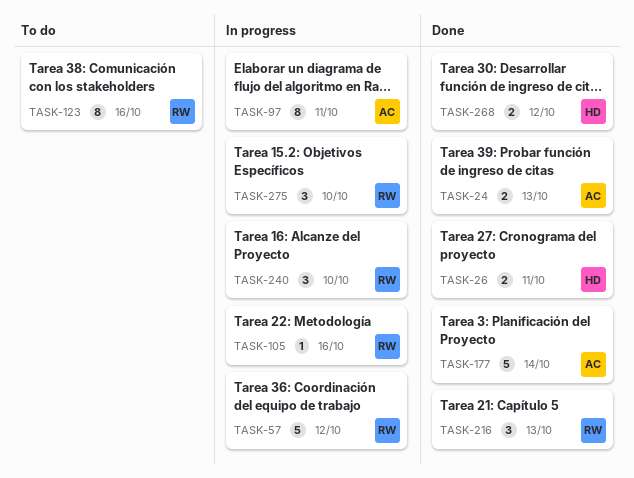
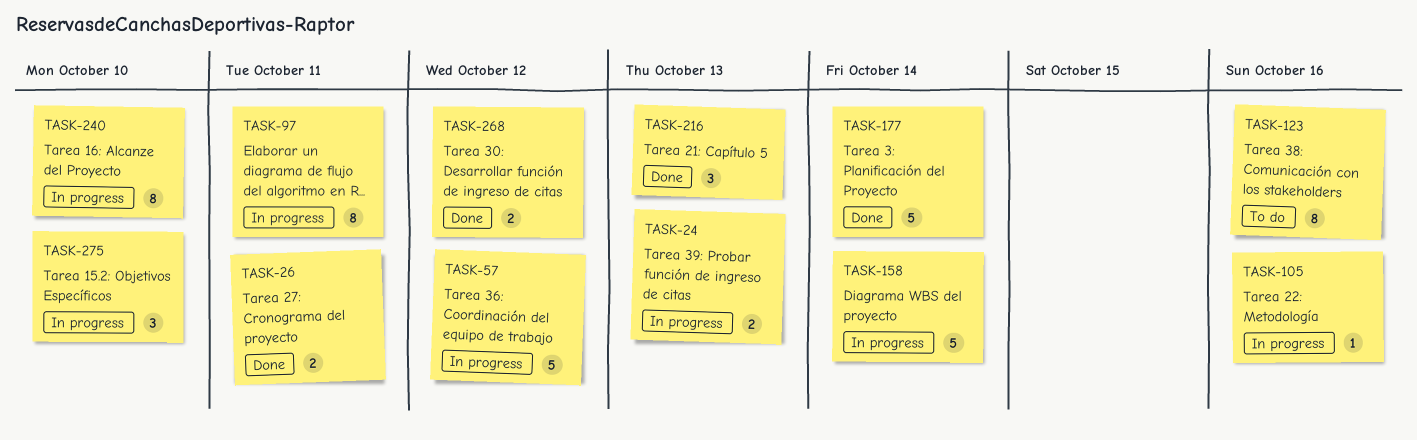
TASK-24, status: Done -> In progress
TASK-158: none -> present
TASK-240, estimate: 3 -> 8

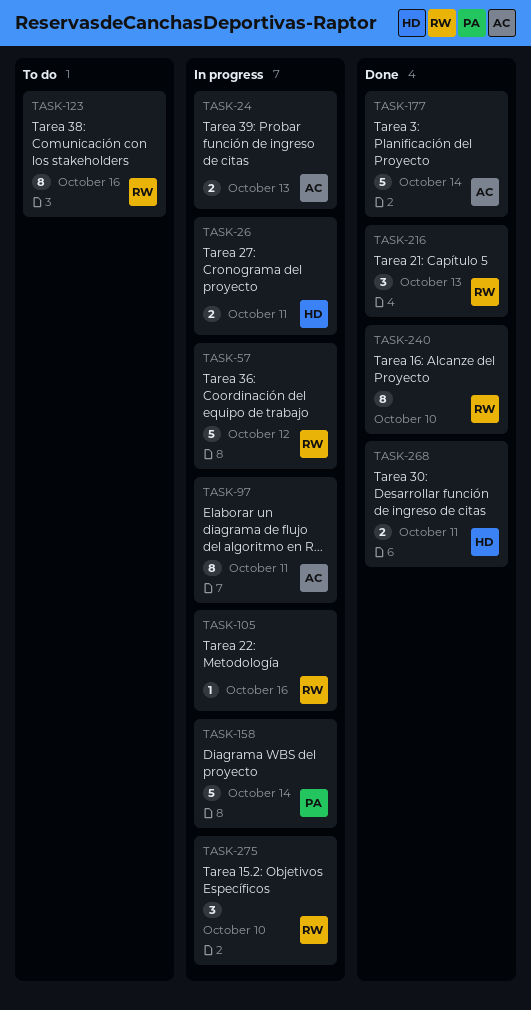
TASK-26, status: Done -> In progress
TASK-240, status: In progress -> Done
TASK-268, due: Oct 12 -> Oct 11

